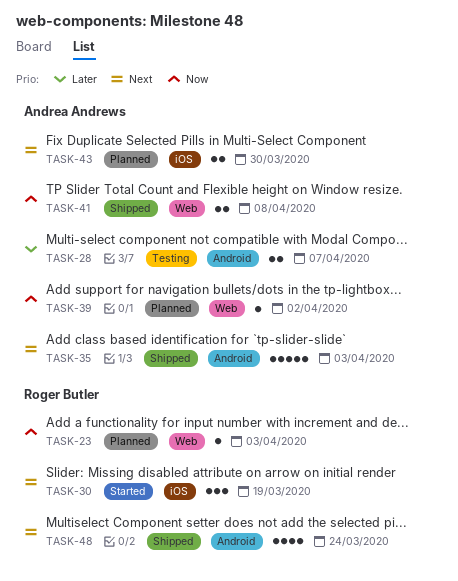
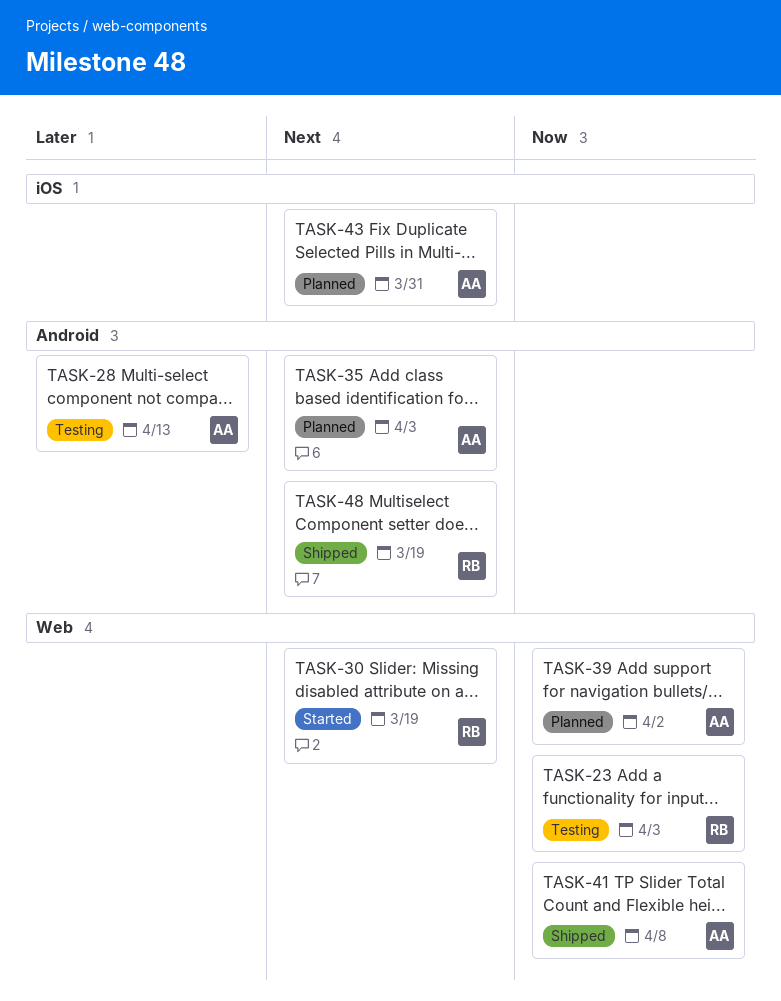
TASK-23, status: Planned -> Testing
TASK-28, due: Apr 7 -> Apr 13
TASK-30, label: iOS -> Web
TASK-35, status: Shipped -> Planned
TASK-43, due: Mar 30 -> Mar 31
TASK-48, due: Mar 24 -> Mar 19

